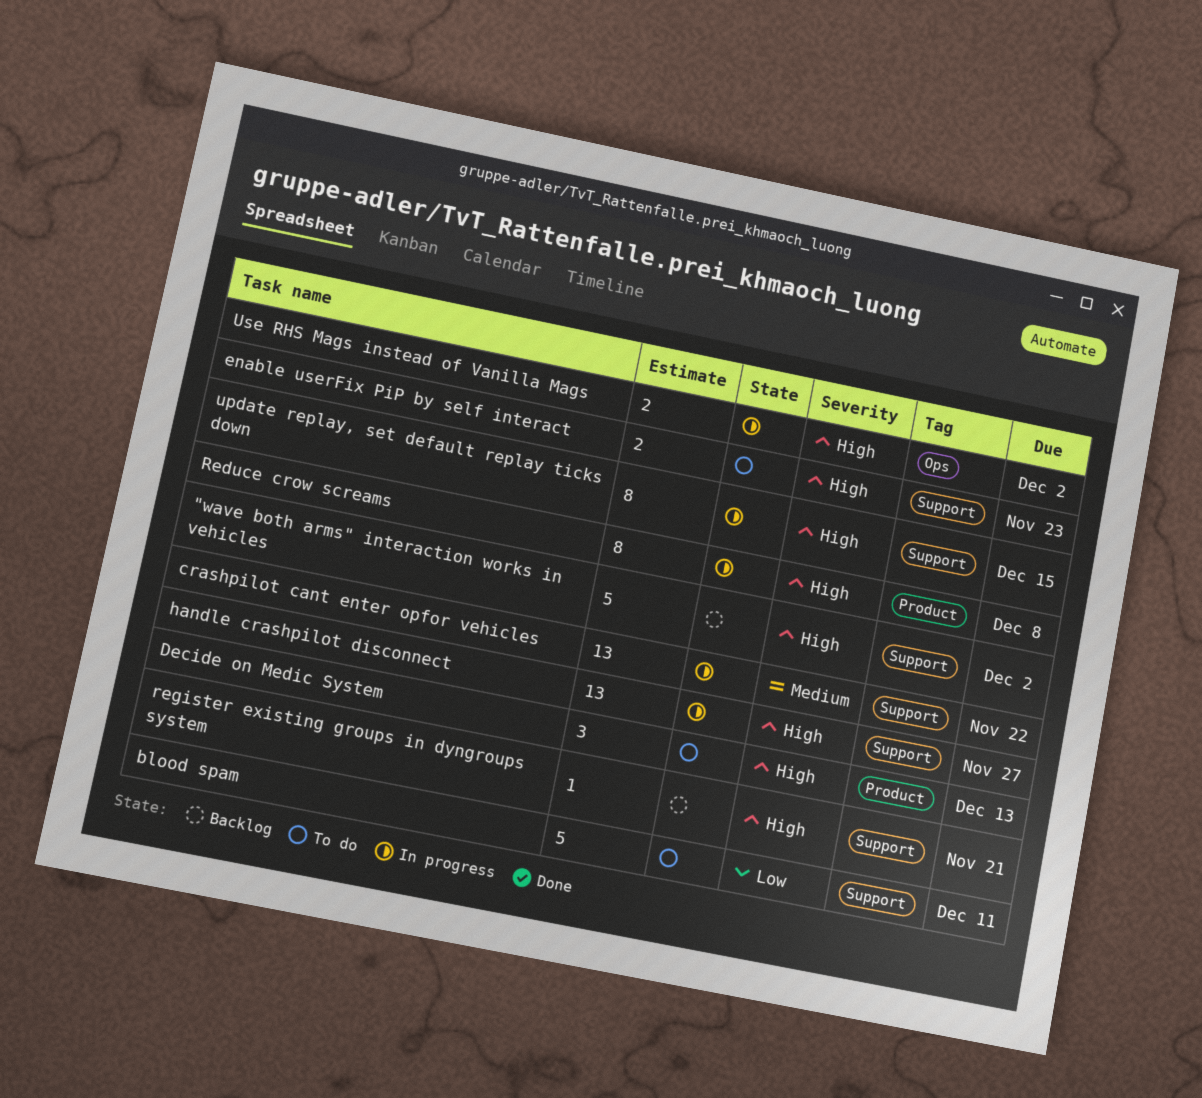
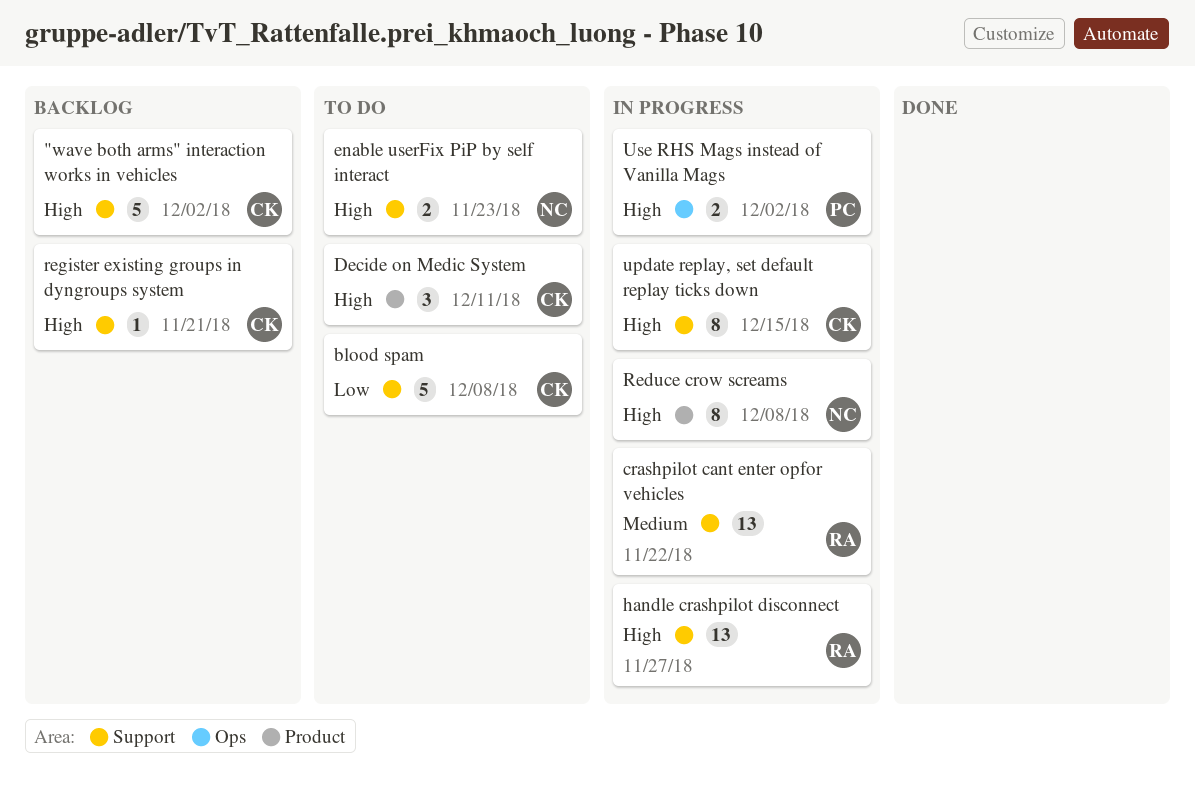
blood spam, due: Dec 11 -> Dec 8
Decide on Medic System, due: Dec 13 -> Dec 11

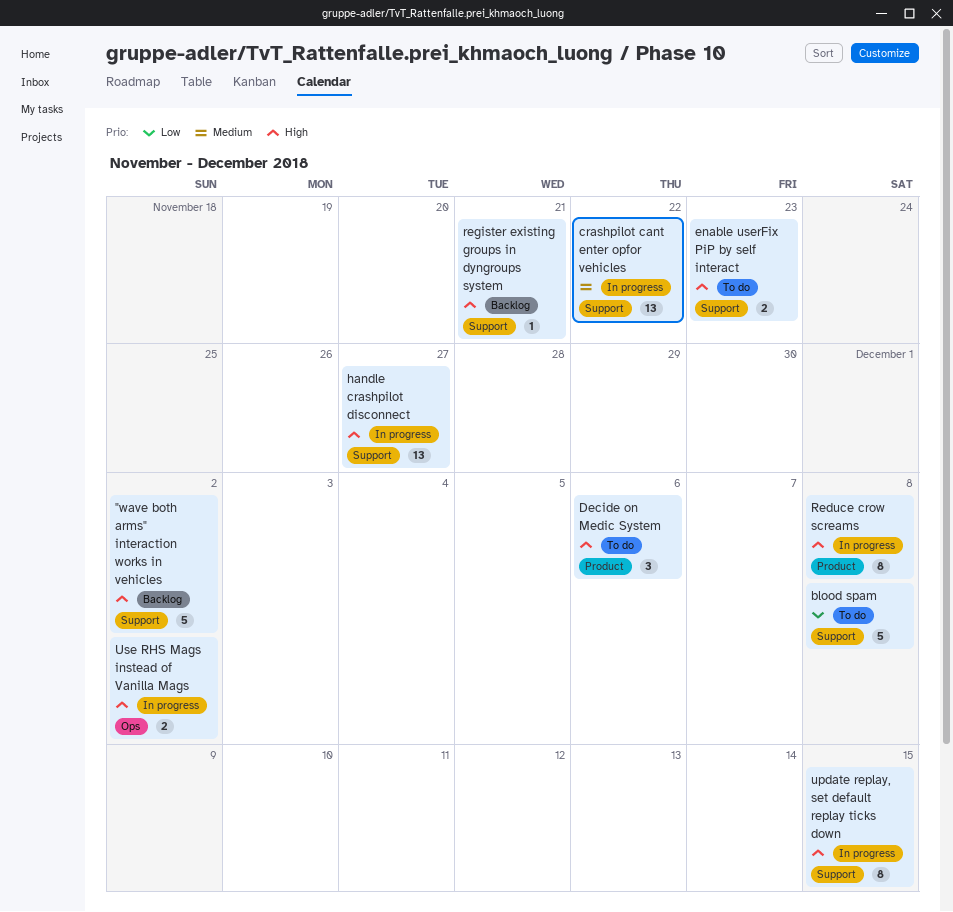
Decide on Medic System, due: Dec 11 -> Dec 6

